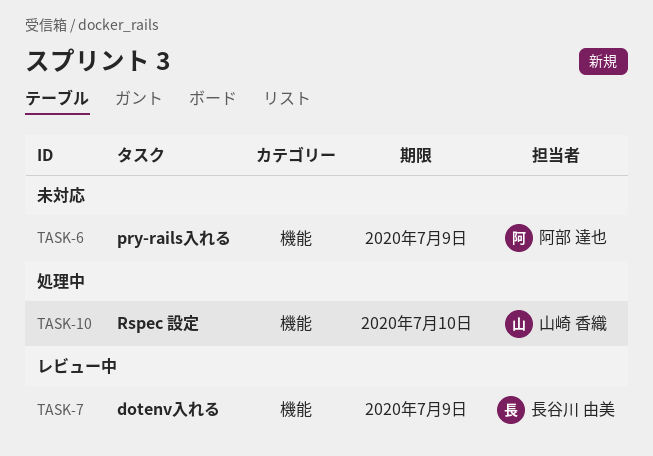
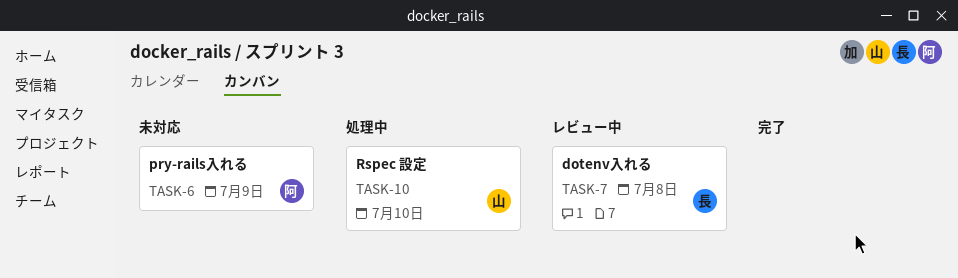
TASK-7, due: Jul 9 -> Jul 8

